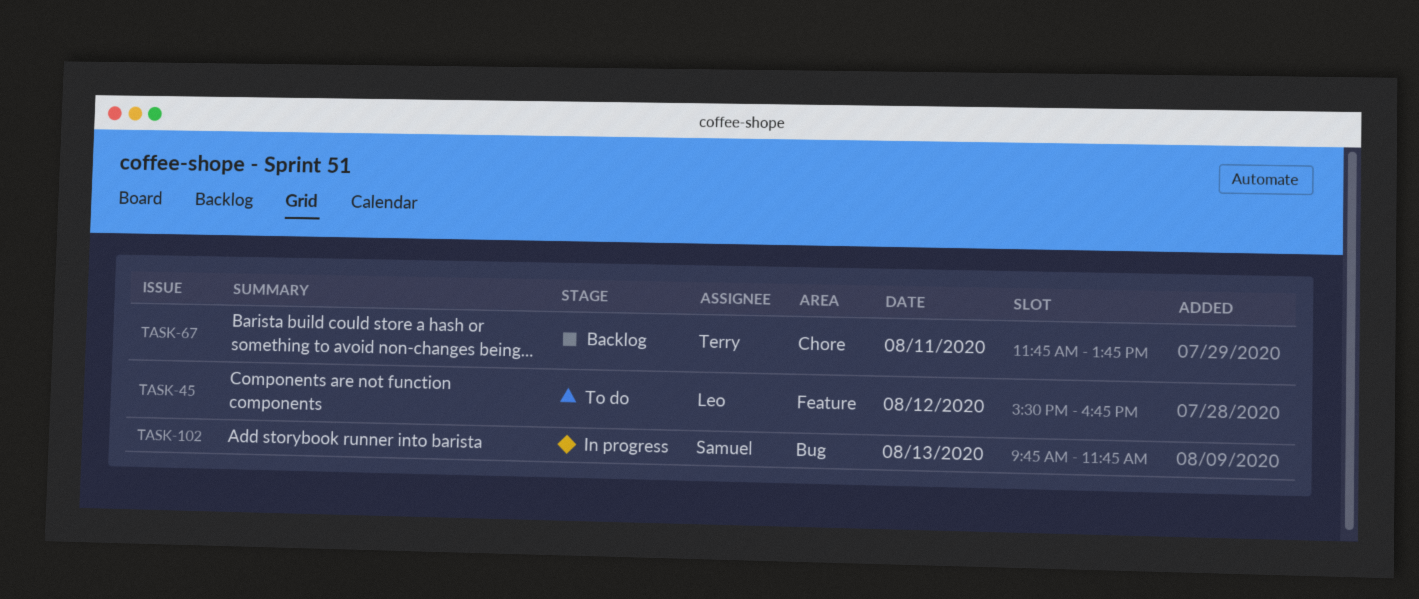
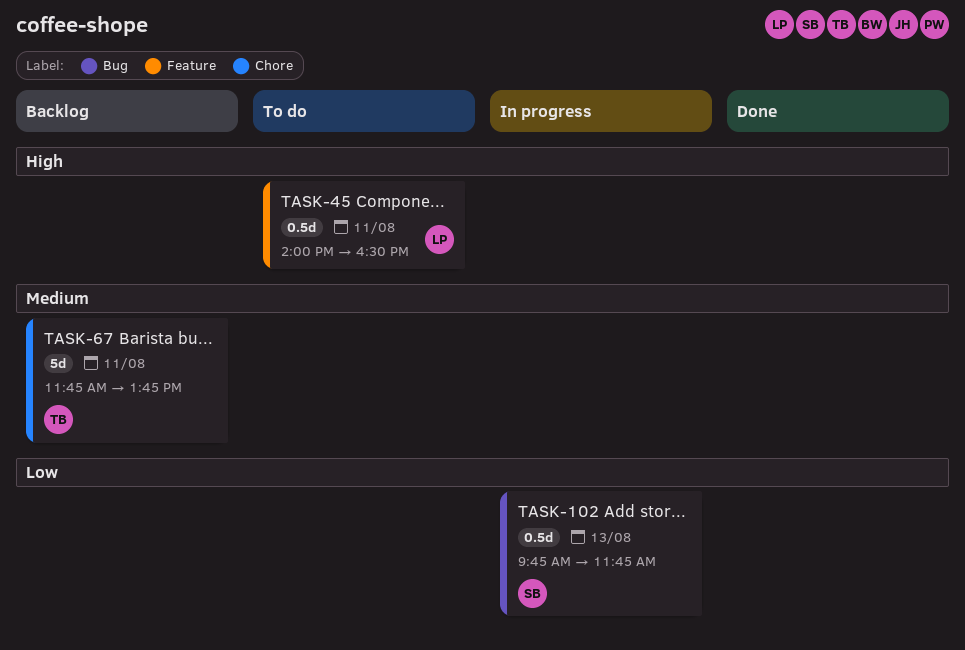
TASK-45, day: Aug 12 -> Aug 11
TASK-45, begins: 15:30 -> 14:00
TASK-45, ends: 16:45 -> 16:30

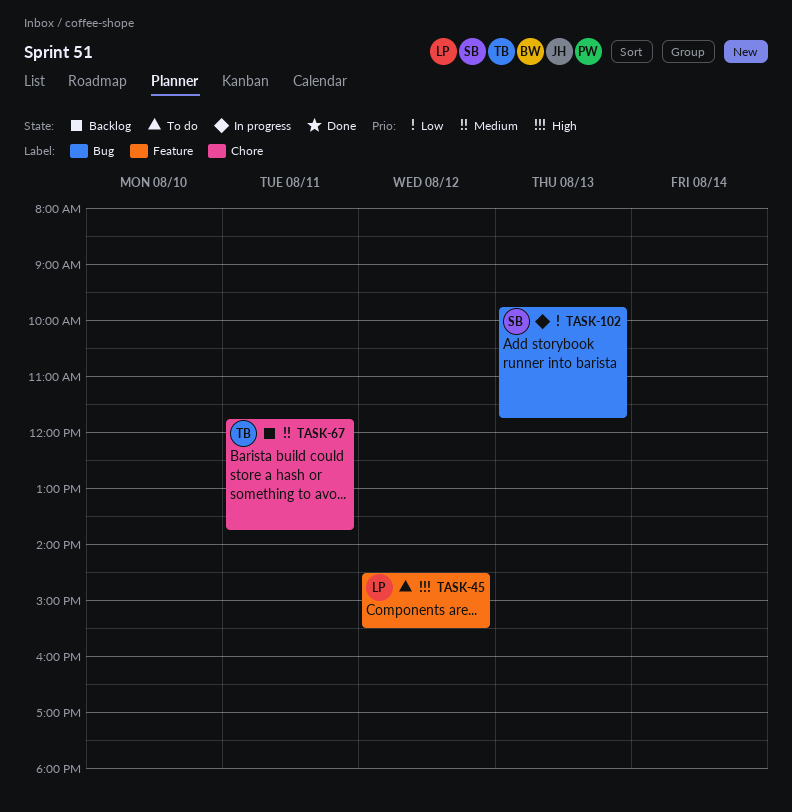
TASK-45, day: Aug 11 -> Aug 12
TASK-45, begins: 14:00 -> 14:30
TASK-45, ends: 16:30 -> 15:30

